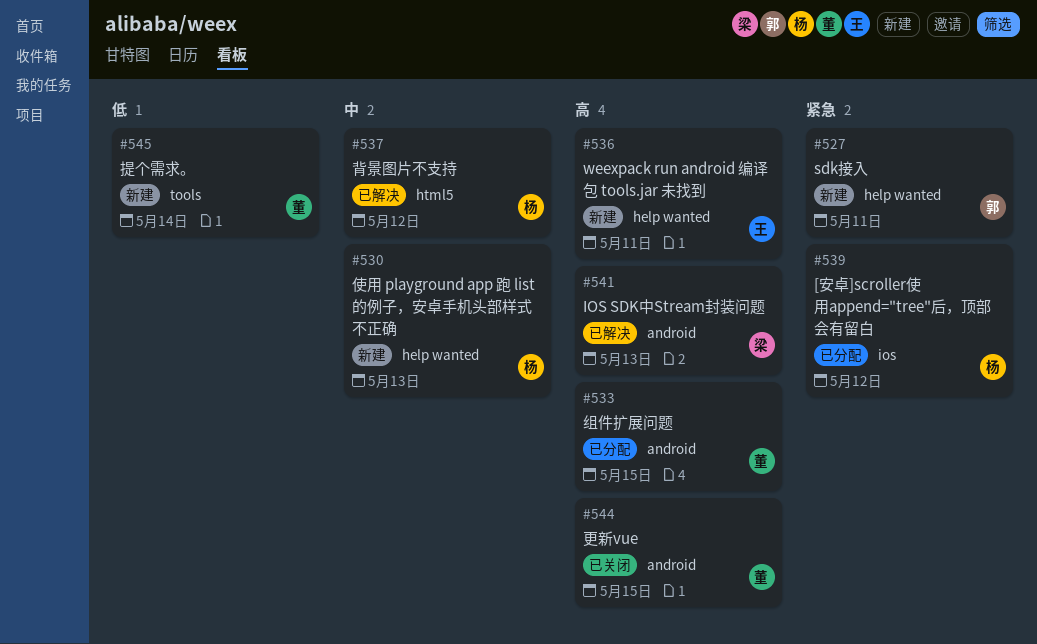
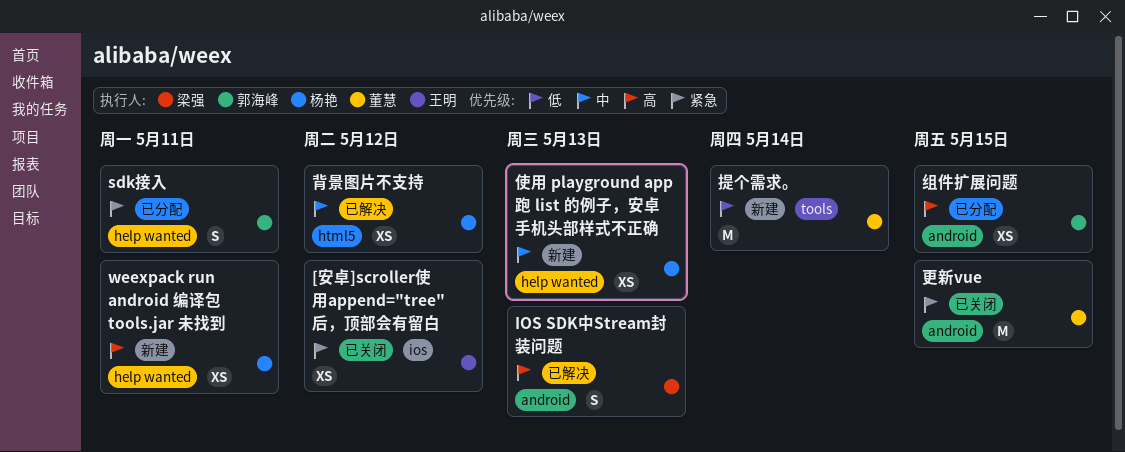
[安卓]scroller使用append="tree"后，顶部会有留白, status: 已分配 -> 已关闭
[安卓]scroller使用append="tree"后，顶部会有留白, owner: 杨艳 -> 王明
sdk接入, status: 新建 -> 已分配
weexpack run android 编译包 tools.jar 未找到, owner: 王明 -> 杨艳
更新vue, priority: 高 -> 紧急
组件扩展问题, owner: 董慧 -> 郭海峰

